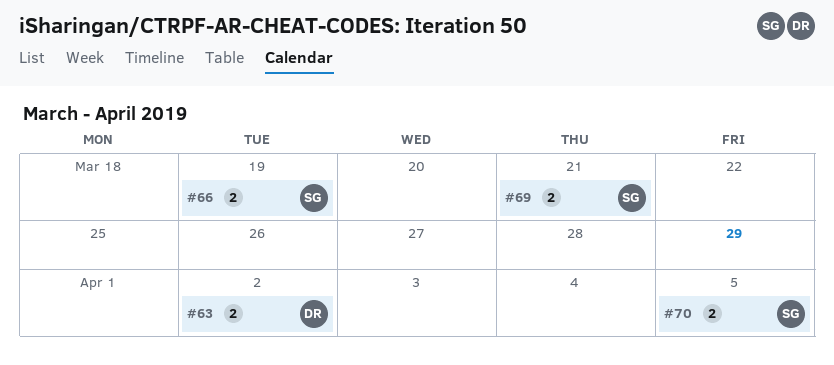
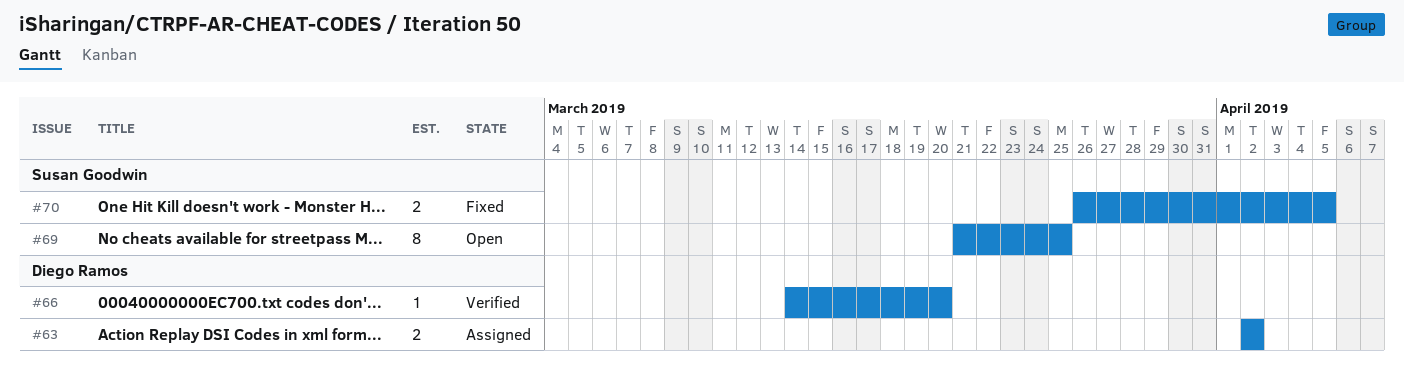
#66, owner: Susan Goodwin -> Diego Ramos
#66, estimate: 2 -> 1
#66, due: Mar 19 -> Mar 20
#69, estimate: 2 -> 8
#69, due: Mar 21 -> Mar 25

